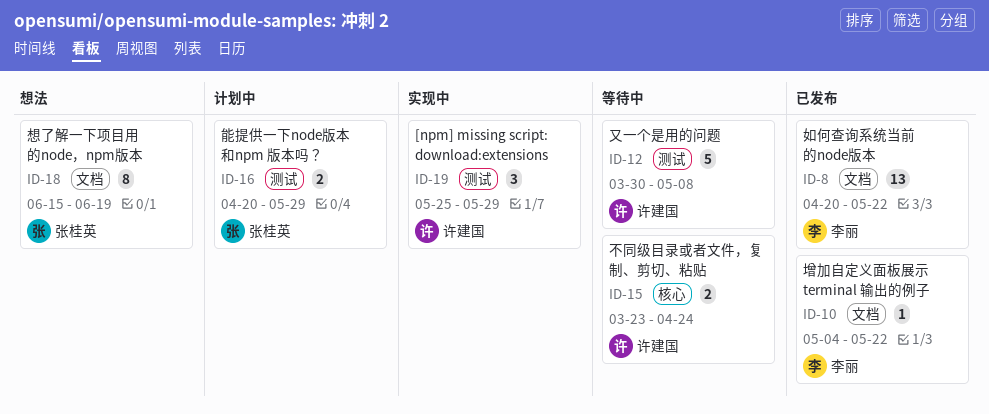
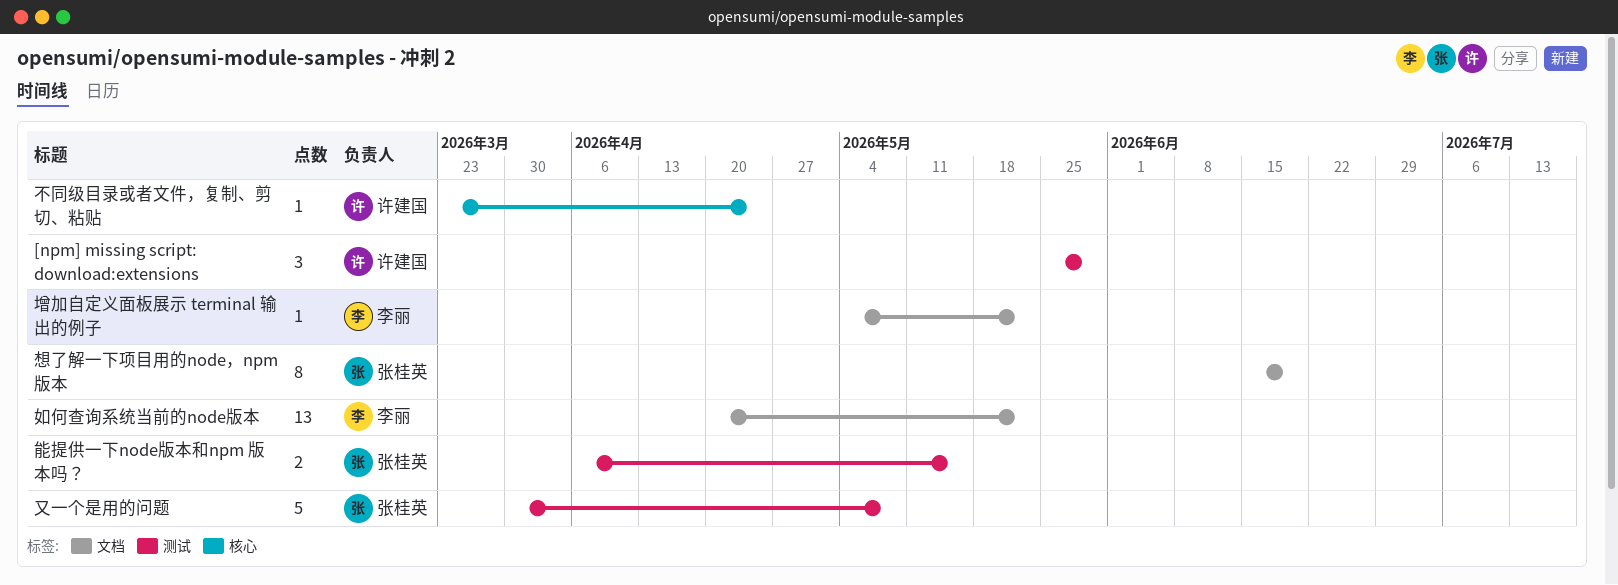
不同级目录或者文件，复制、剪切、粘贴, estimate: 2 -> 1
又一个是用的问题, owner: 许建国 -> 张桂英
能提供一下node版本和npm 版本吗？, start: Apr 20 -> Apr 6
能提供一下node版本和npm 版本吗？, due: May 29 -> May 15

